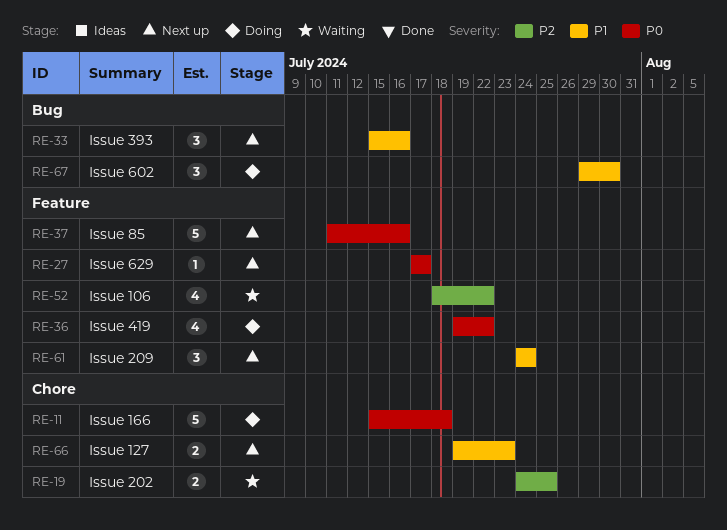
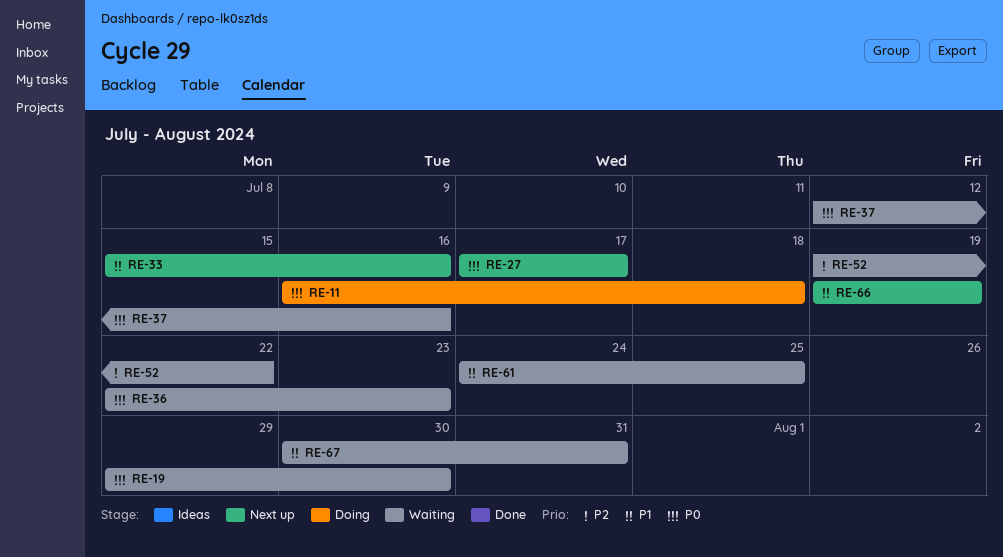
RE-11, start: Jul 15 -> Jul 16
RE-19, priority: P2 -> P0
RE-19, start: Jul 24 -> Jul 29
RE-19, due: Jul 25 -> Jul 30
RE-36, status: Doing -> Waiting
RE-36, start: Jul 19 -> Jul 22
RE-36, due: Jul 22 -> Jul 23
RE-37, status: Next up -> Waiting
RE-37, start: Jul 11 -> Jul 12
RE-52, start: Jul 18 -> Jul 19
RE-61, status: Next up -> Waiting
RE-61, due: Jul 24 -> Jul 25
RE-66, due: Jul 23 -> Jul 19
RE-67, status: Doing -> Waiting
RE-67, start: Jul 29 -> Jul 30
RE-67, due: Jul 30 -> Jul 31

